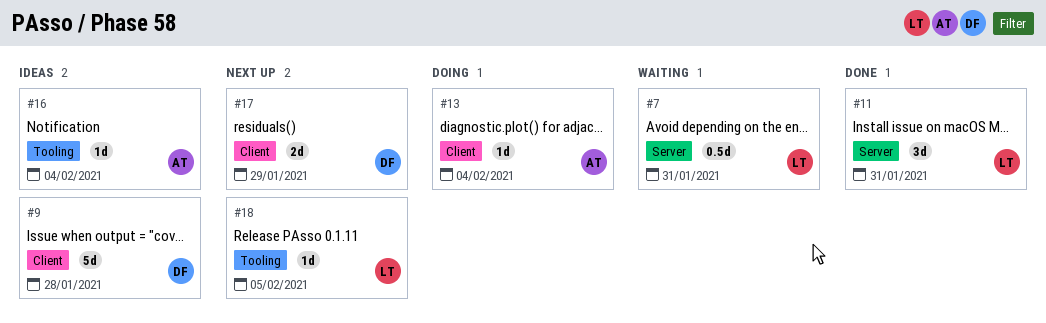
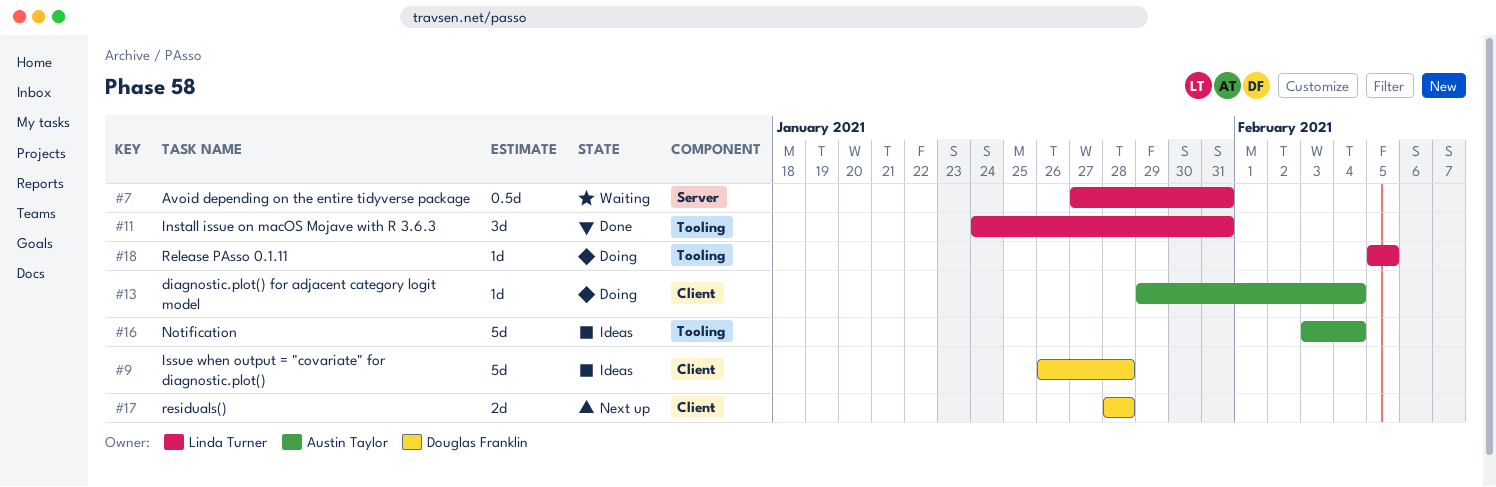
#11, label: Server -> Tooling
#16, estimate: 1d -> 5d
#17, due: Jan 29 -> Jan 28
#18, status: Next up -> Doing

